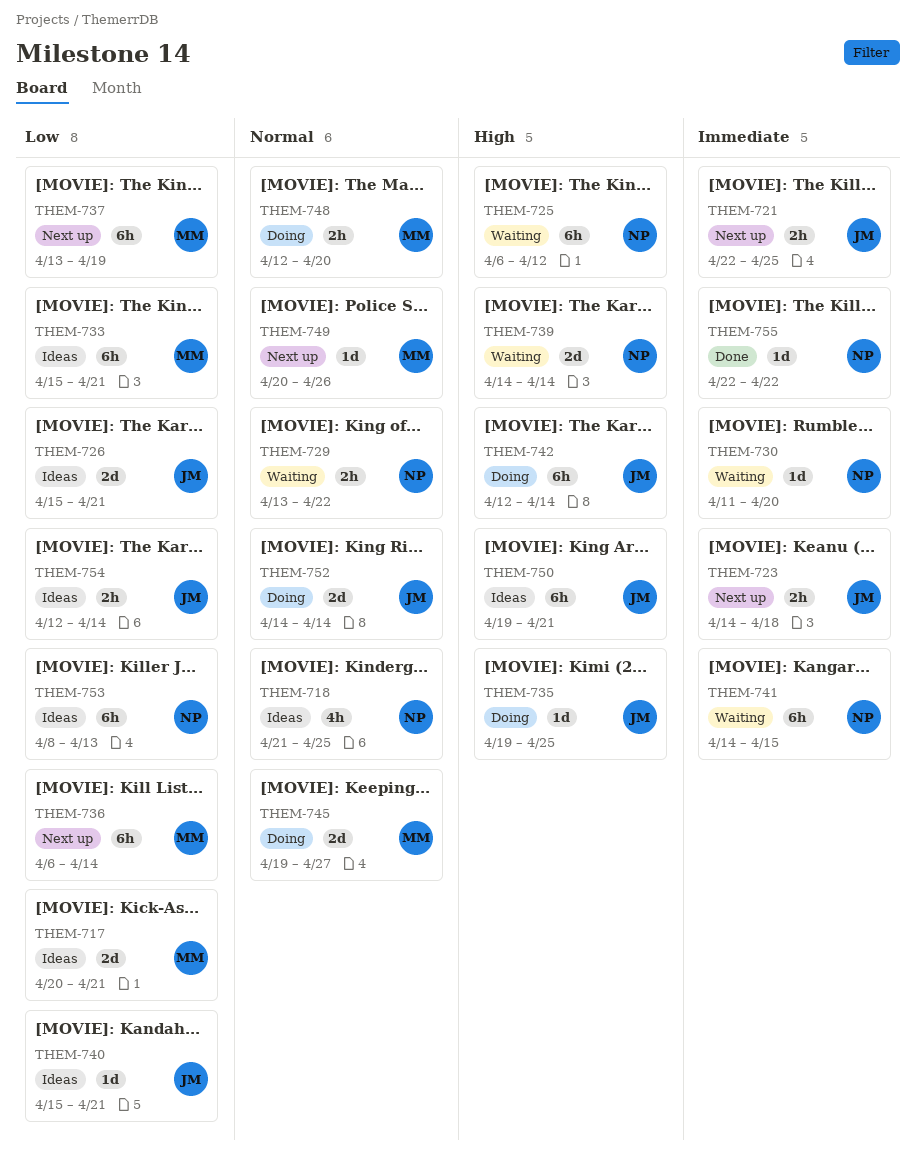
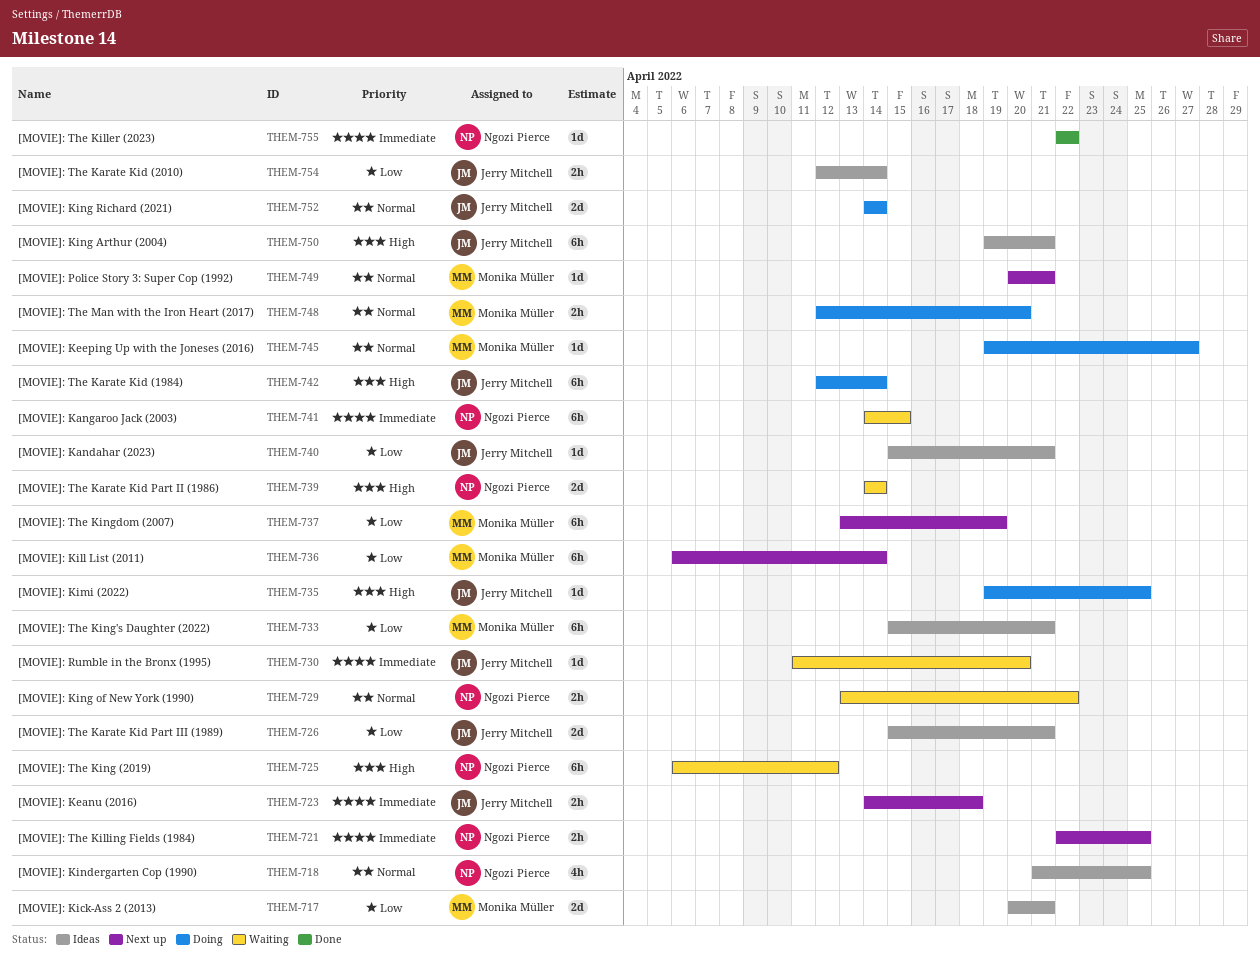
THEM-721, owner: Jerry Mitchell -> Ngozi Pierce
THEM-730, owner: Ngozi Pierce -> Jerry Mitchell
THEM-745, estimate: 2d -> 1d
THEM-749, due: Apr 26 -> Apr 21
THEM-753: present -> none

